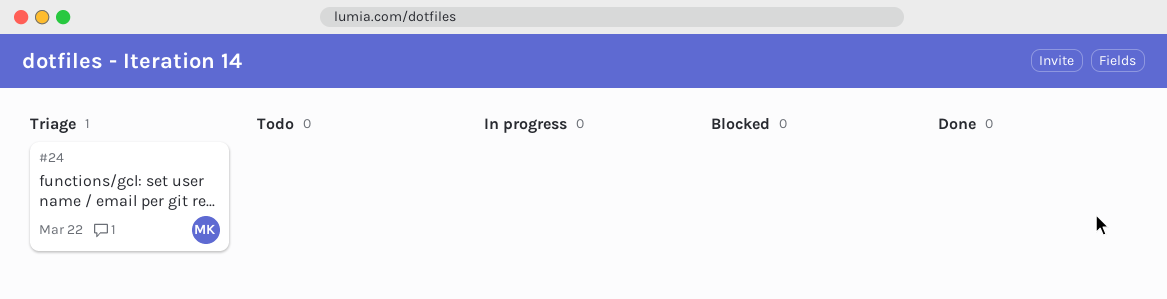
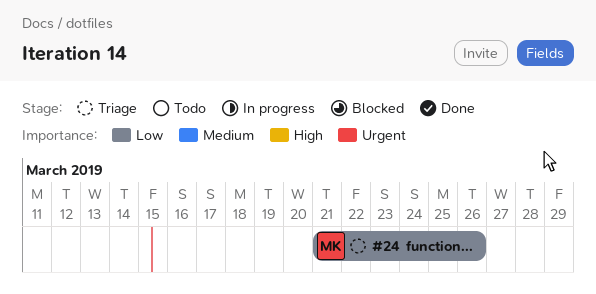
#24, due: Mar 22 -> Mar 26

